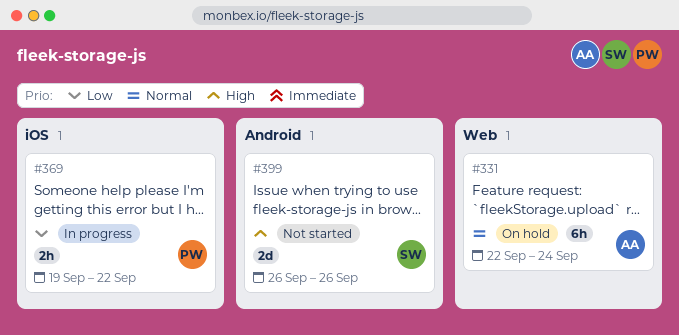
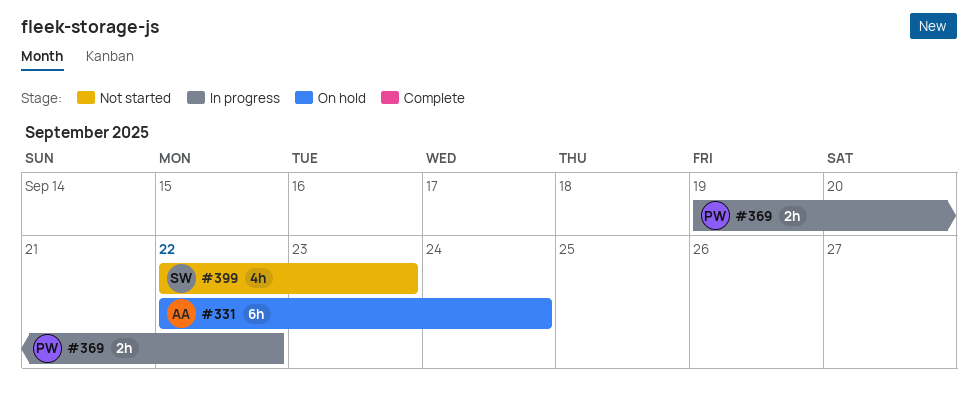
#399, estimate: 2d -> 4h
#399, start: Sep 26 -> Sep 22
#399, due: Sep 26 -> Sep 23

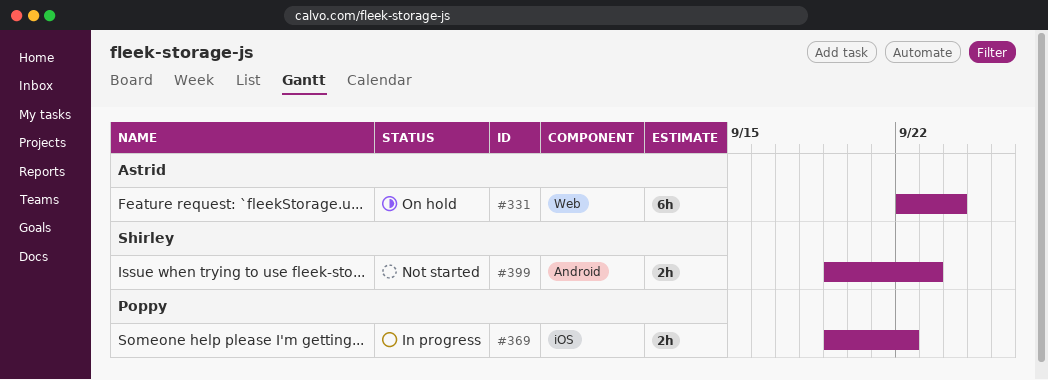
#399, estimate: 4h -> 2h
#399, start: Sep 22 -> Sep 19

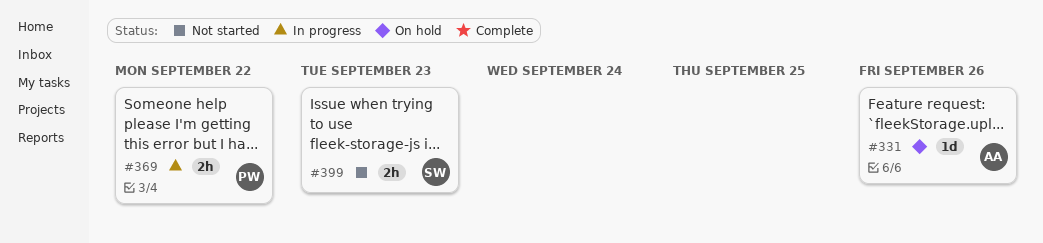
#331, estimate: 6h -> 1d
#331, due: Sep 24 -> Sep 26

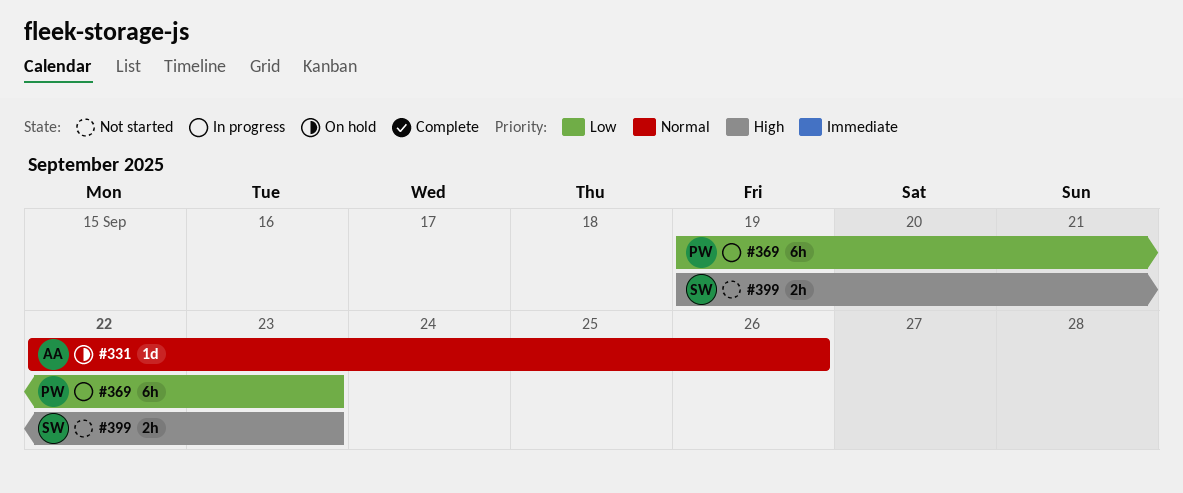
#369, estimate: 2h -> 6h
#369, due: Sep 22 -> Sep 23

